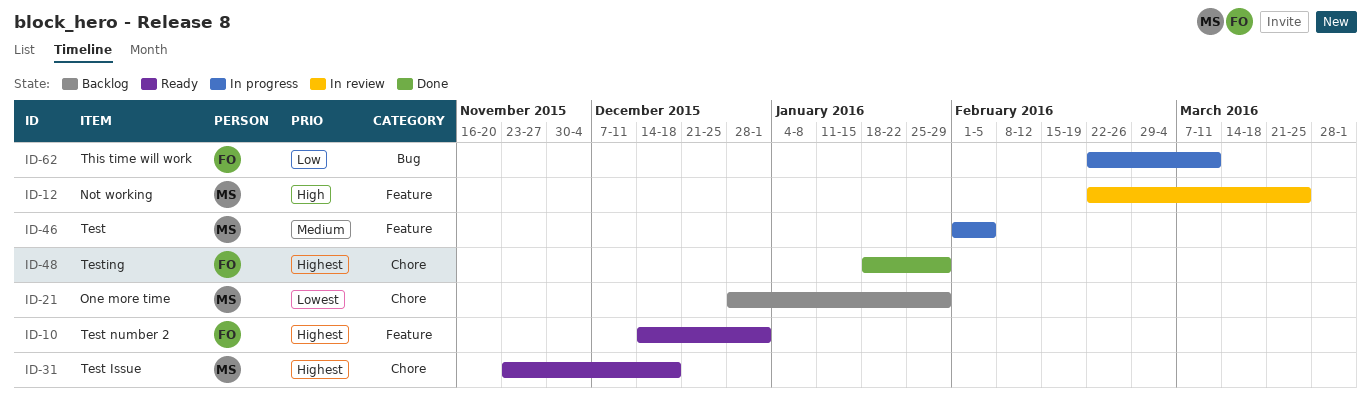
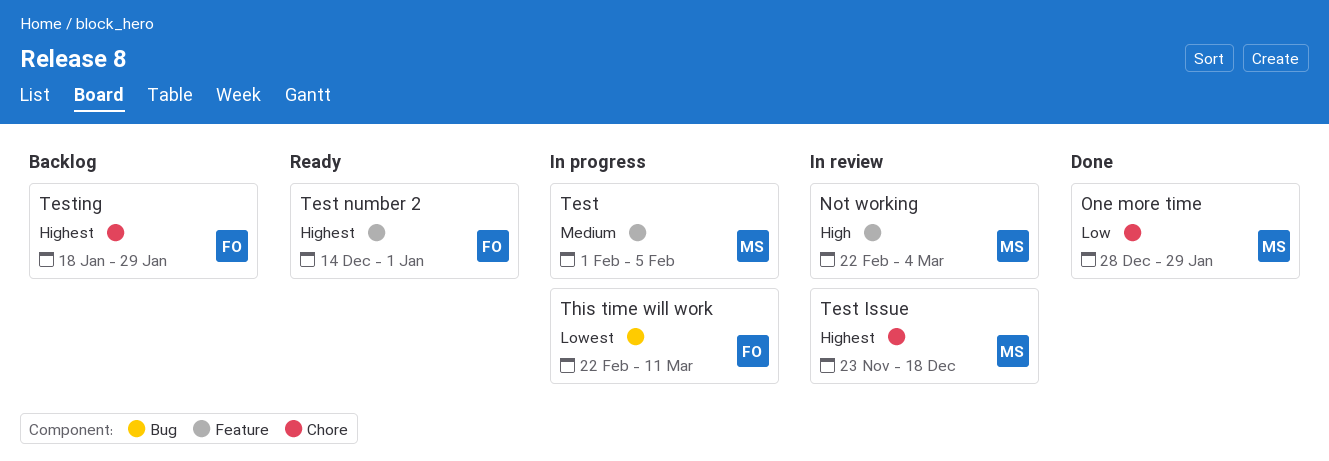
Not working, due: Mar 25 -> Mar 4
One more time, status: Backlog -> Done
One more time, priority: Lowest -> Low
Test Issue, status: Ready -> In review
Testing, status: Done -> Backlog
This time will work, priority: Low -> Lowest

